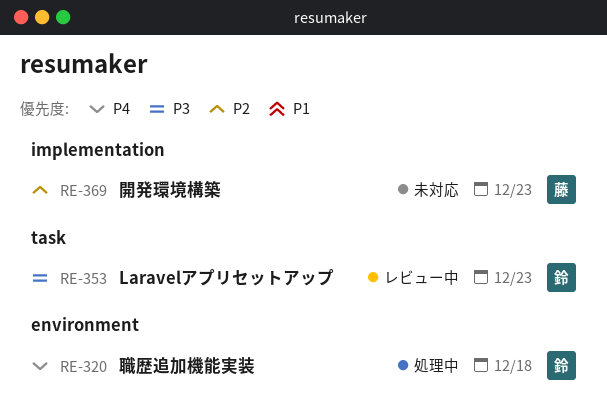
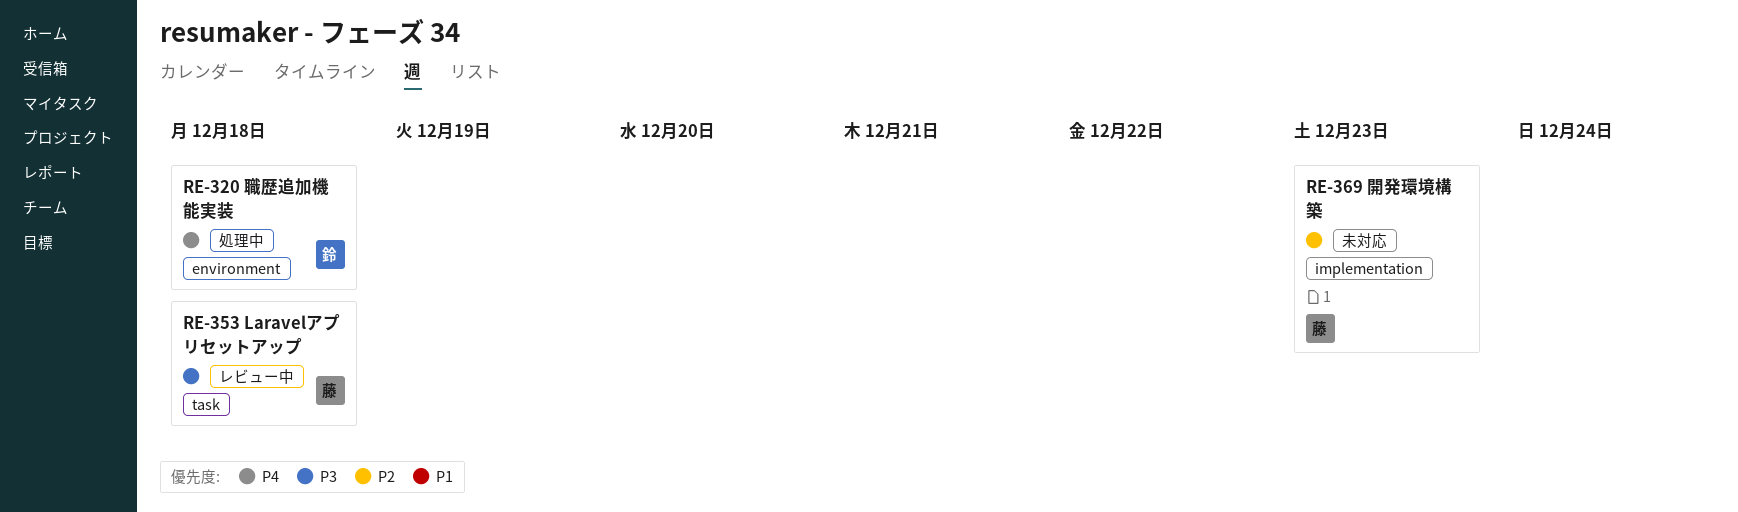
RE-353, owner: 鈴 -> 藤
RE-353, due: Dec 23 -> Dec 18

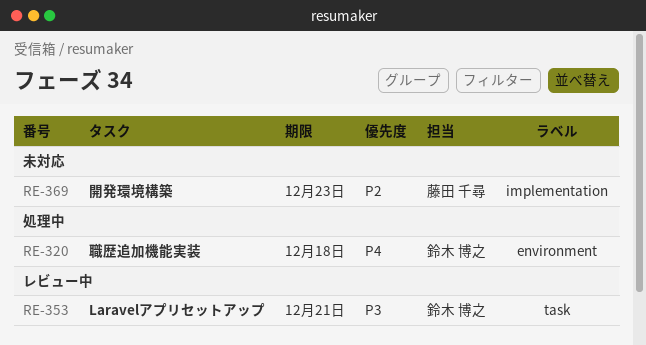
RE-353, owner: 藤田 千尋 -> 鈴木 博之
RE-353, due: Dec 18 -> Dec 21

